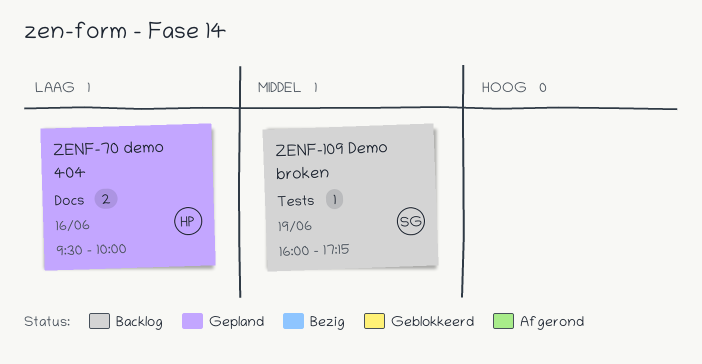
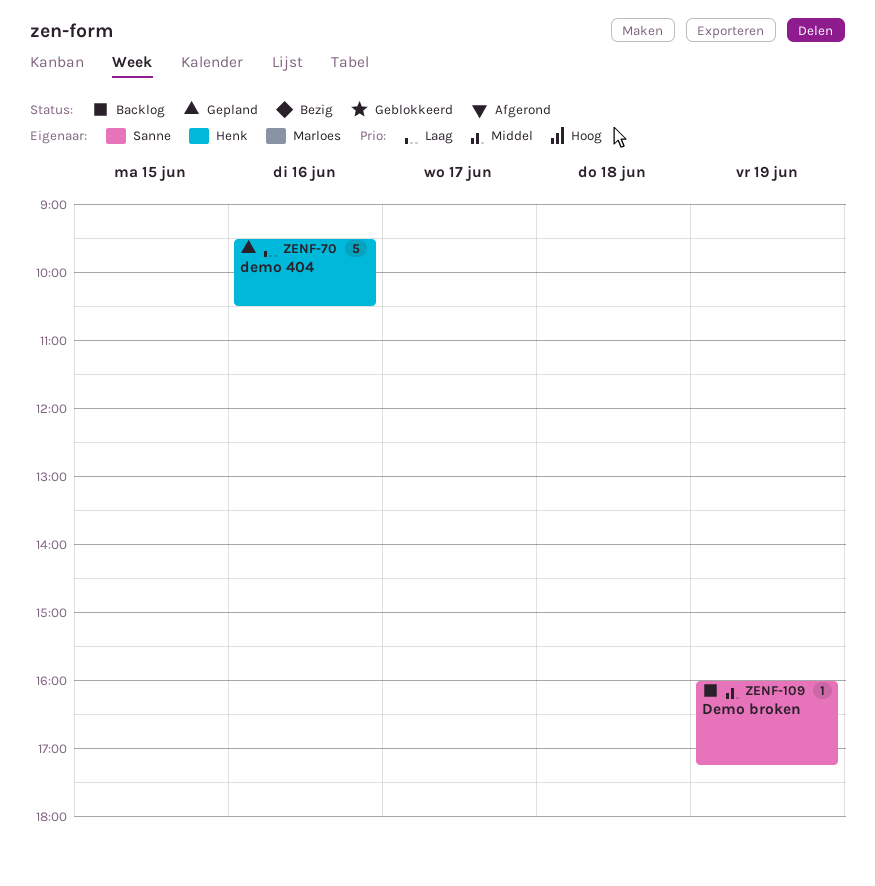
ZENF-70, estimate: 2 -> 5
ZENF-70, ends: 10:00 -> 10:30

